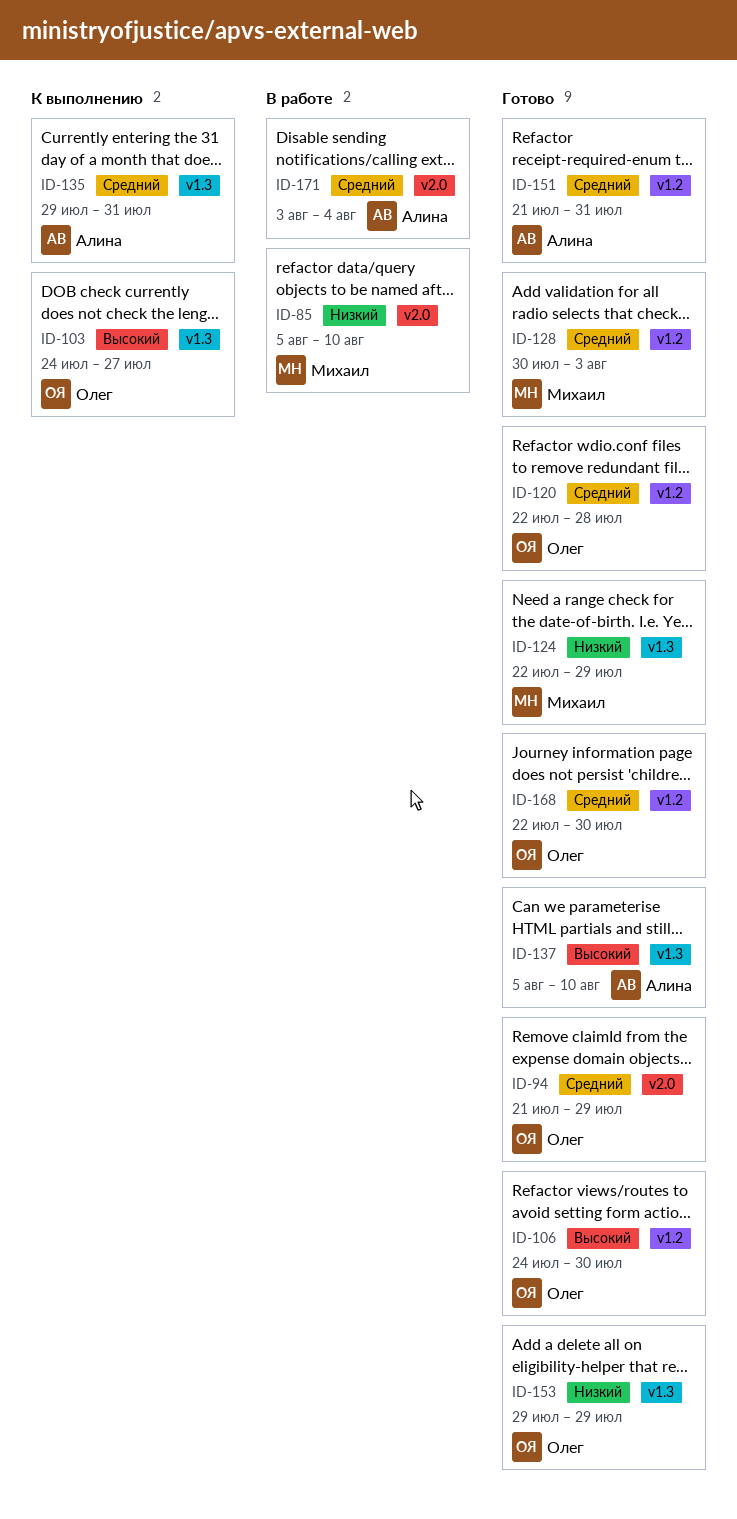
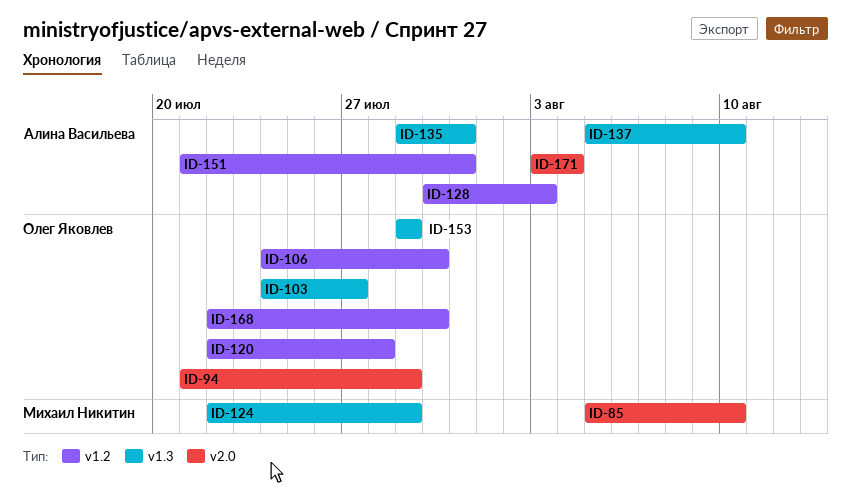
ID-128, owner: Михаил Никитин -> Алина Васильева

